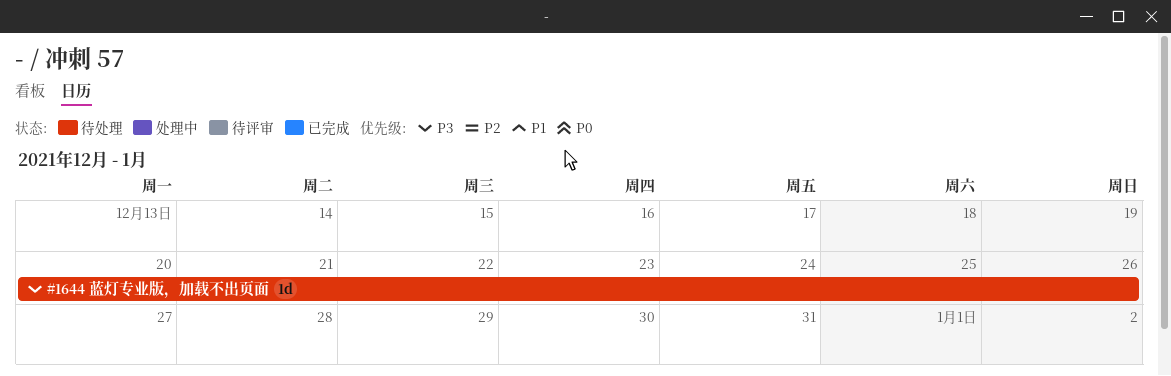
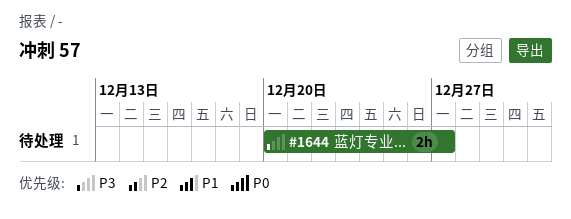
#1644, estimate: 1d -> 2h
#1644, due: Dec 26 -> Dec 27

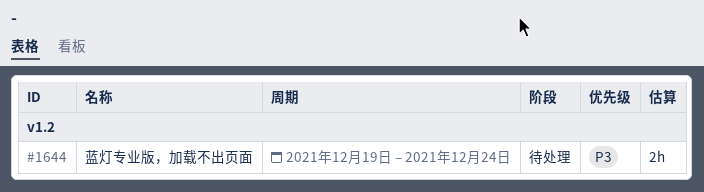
#1644, start: Dec 20 -> Dec 19
#1644, due: Dec 27 -> Dec 24

